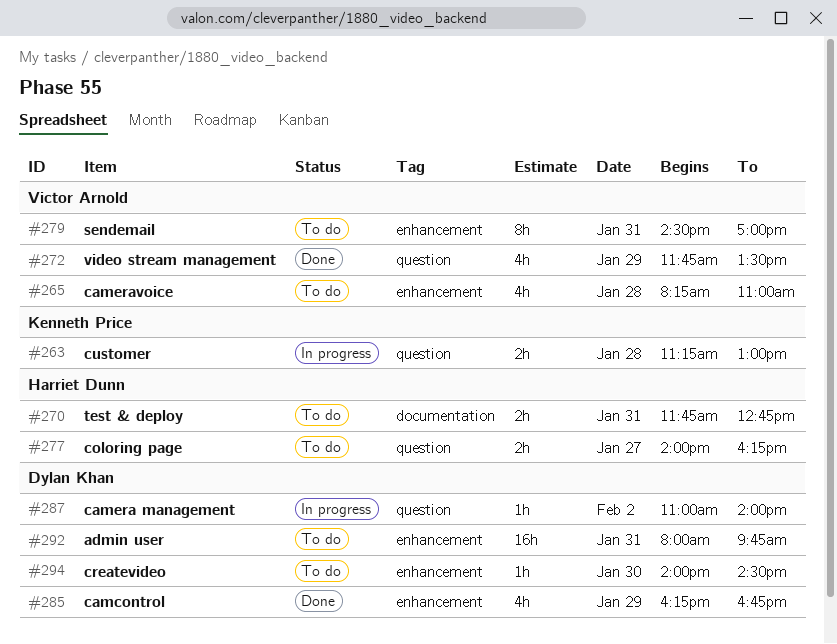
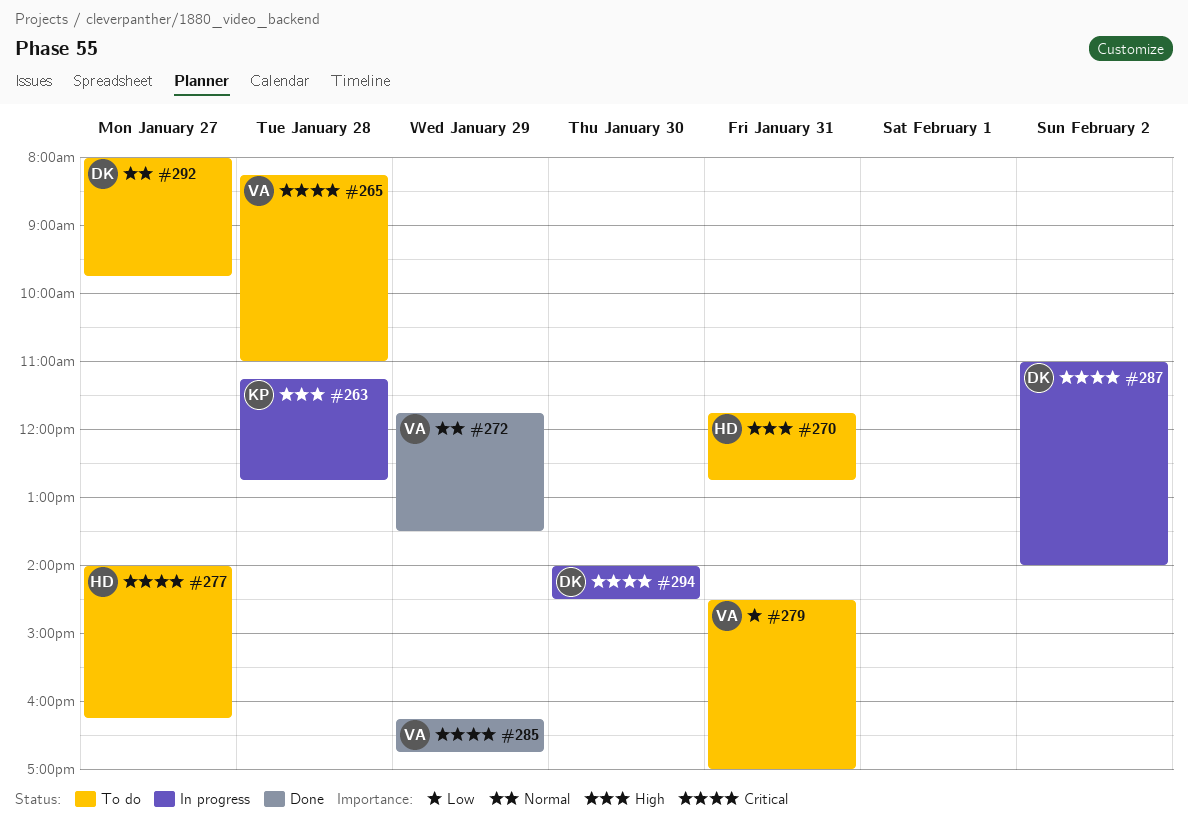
#263, ends: 13:00 -> 12:45
#285, owner: Dylan Khan -> Victor Arnold
#292, day: Jan 31 -> Jan 27
#294, status: To do -> In progress

